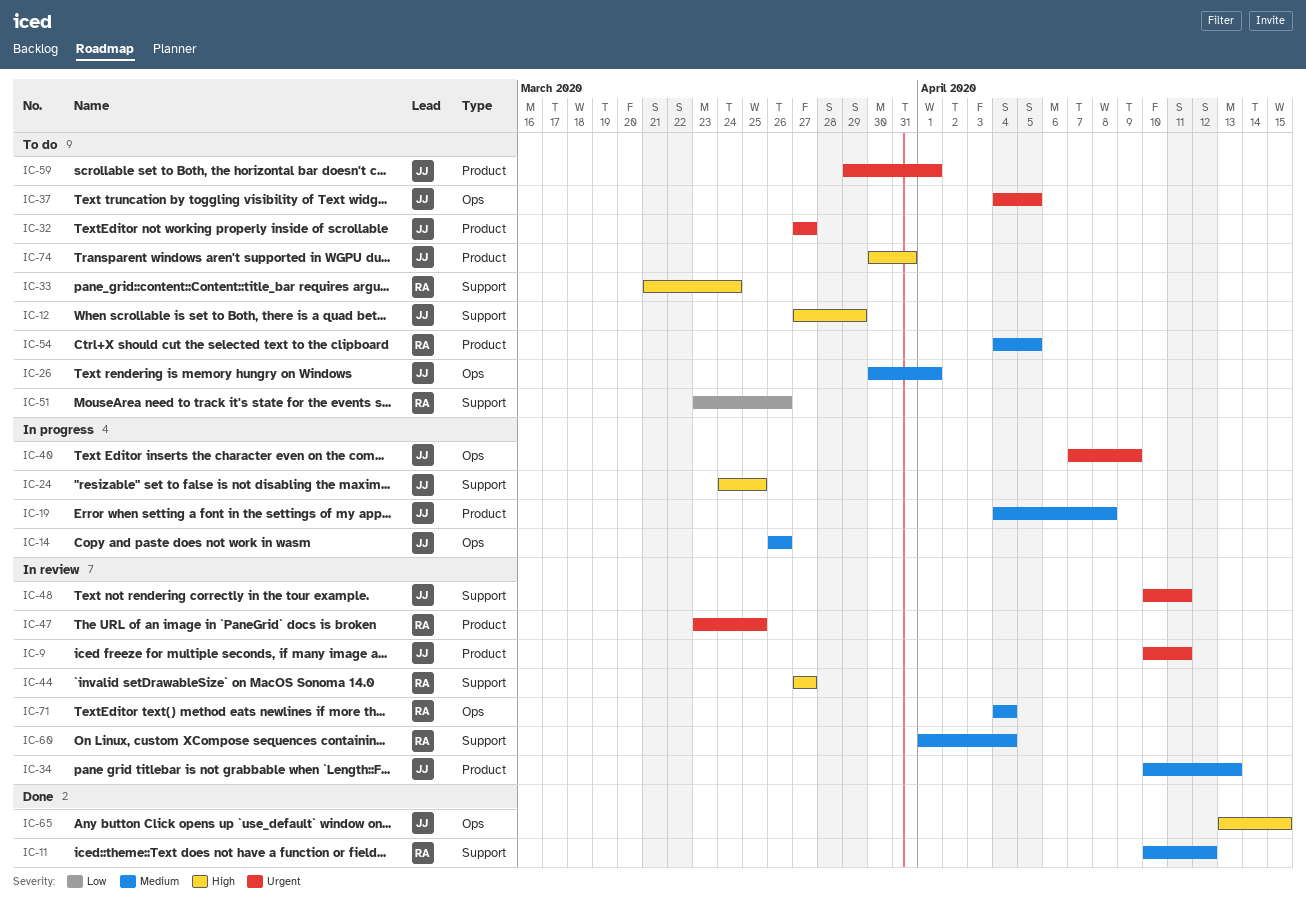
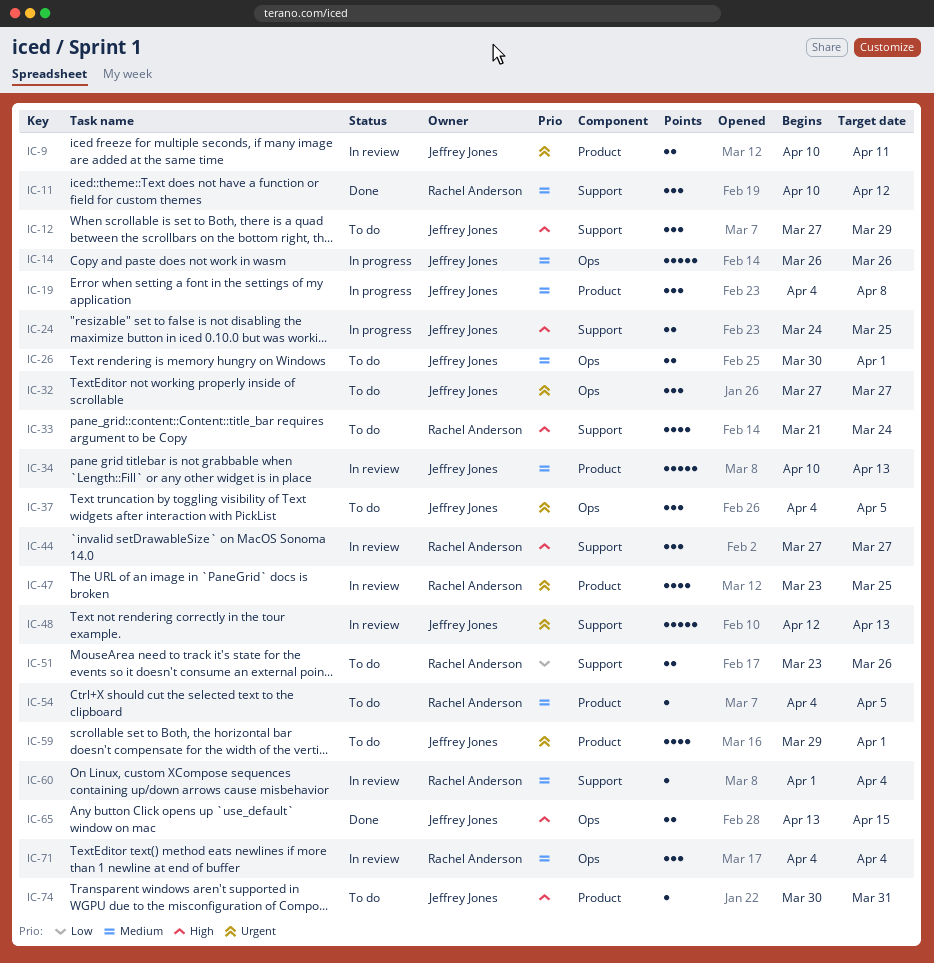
IC-32, label: Product -> Ops
IC-40: present -> none
IC-48, start: Apr 10 -> Apr 12
IC-48, due: Apr 11 -> Apr 13

